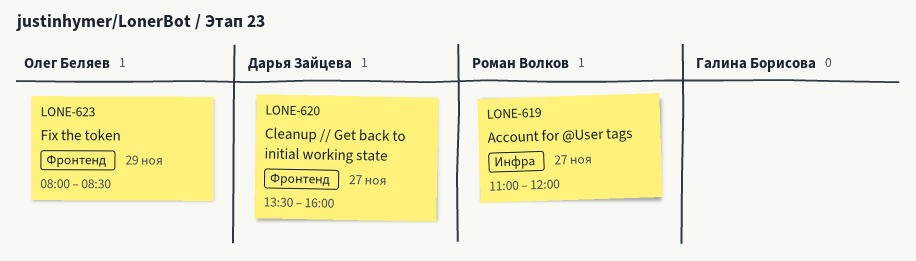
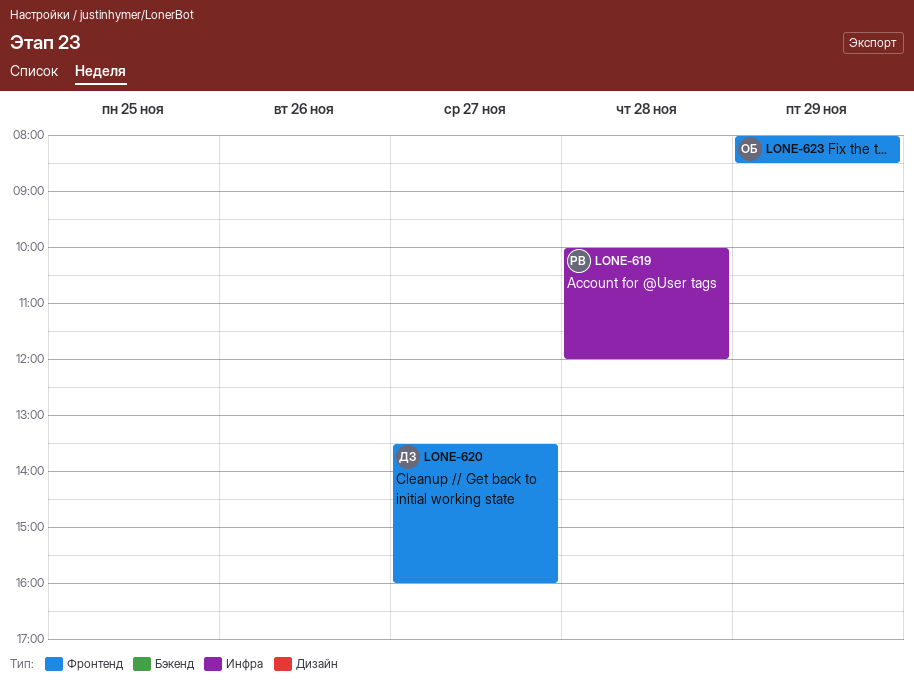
LONE-619, day: Nov 27 -> Nov 28
LONE-619, begins: 11:00 -> 10:00

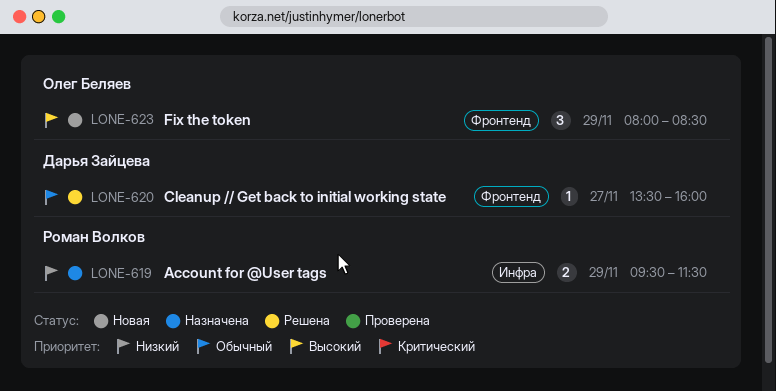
LONE-619, day: Nov 28 -> Nov 29
LONE-619, begins: 10:00 -> 09:30
LONE-619, ends: 12:00 -> 11:30

